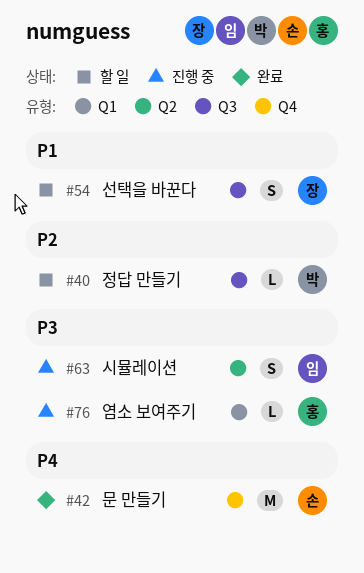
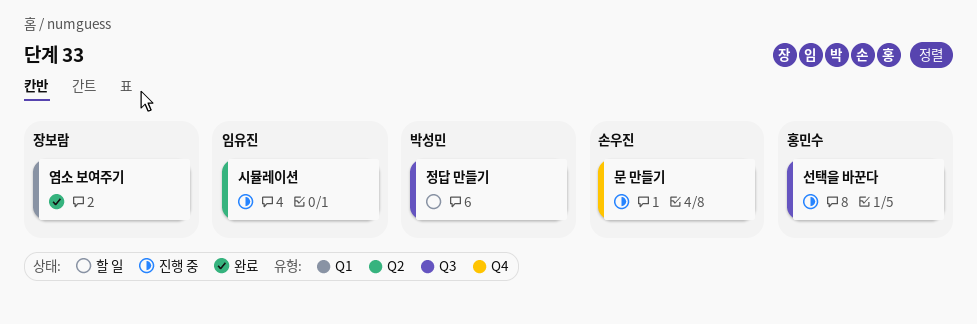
문 만들기, status: 완료 -> 진행 중
선택을 바꾼다, status: 할 일 -> 진행 중
선택을 바꾼다, owner: 장보람 -> 홍민수
염소 보여주기, status: 진행 중 -> 완료
염소 보여주기, owner: 홍민수 -> 장보람

